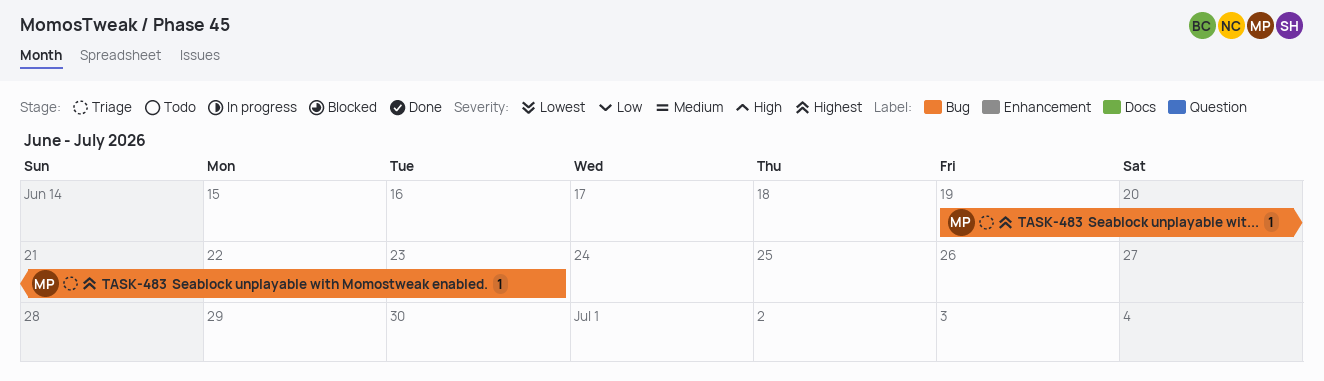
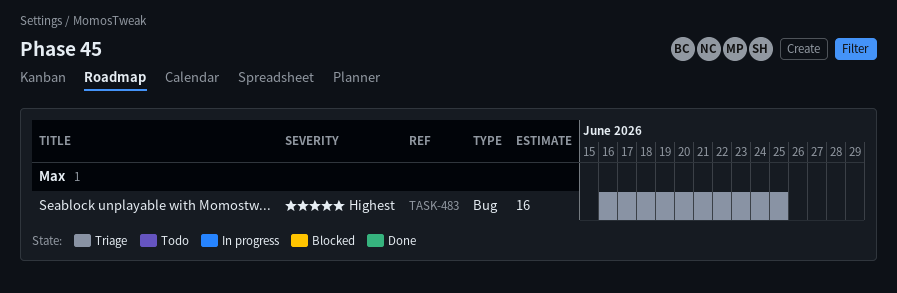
TASK-483, estimate: 1 -> 16
TASK-483, start: Jun 19 -> Jun 16
TASK-483, due: Jun 23 -> Jun 25

